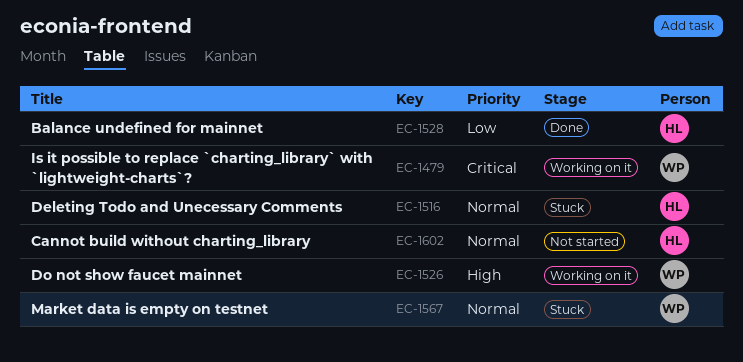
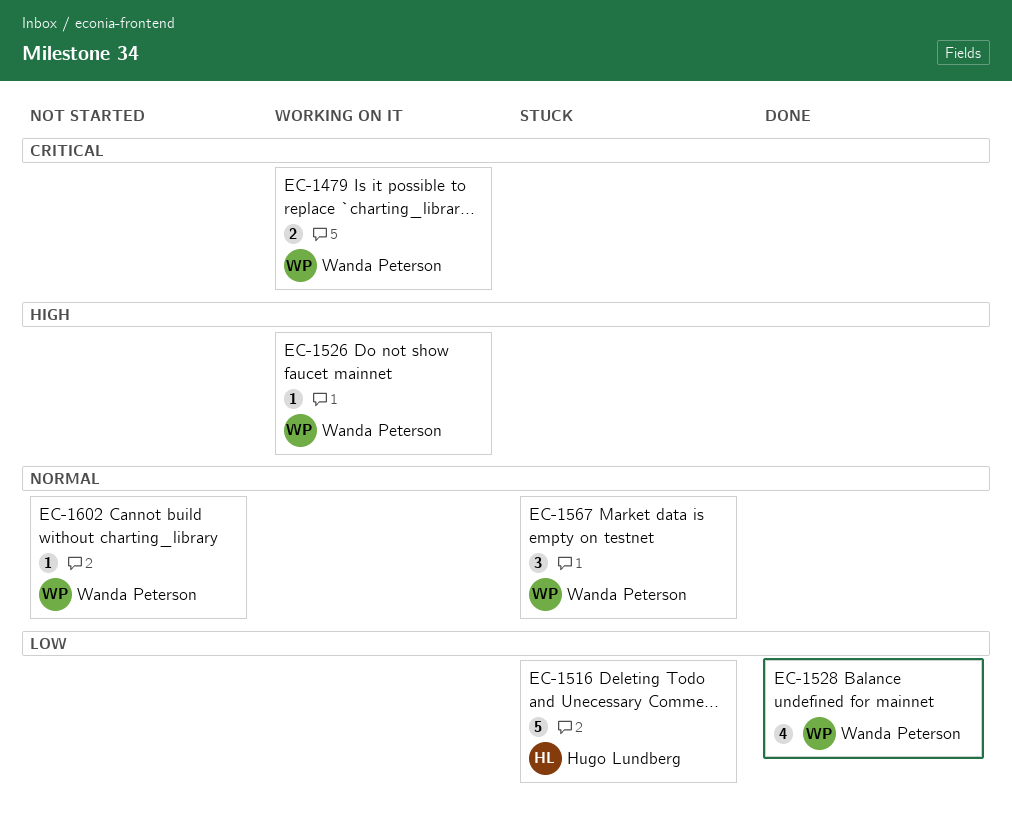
EC-1516, priority: Normal -> Low
EC-1528, owner: Hugo Lundberg -> Wanda Peterson
EC-1602, owner: Hugo Lundberg -> Wanda Peterson

